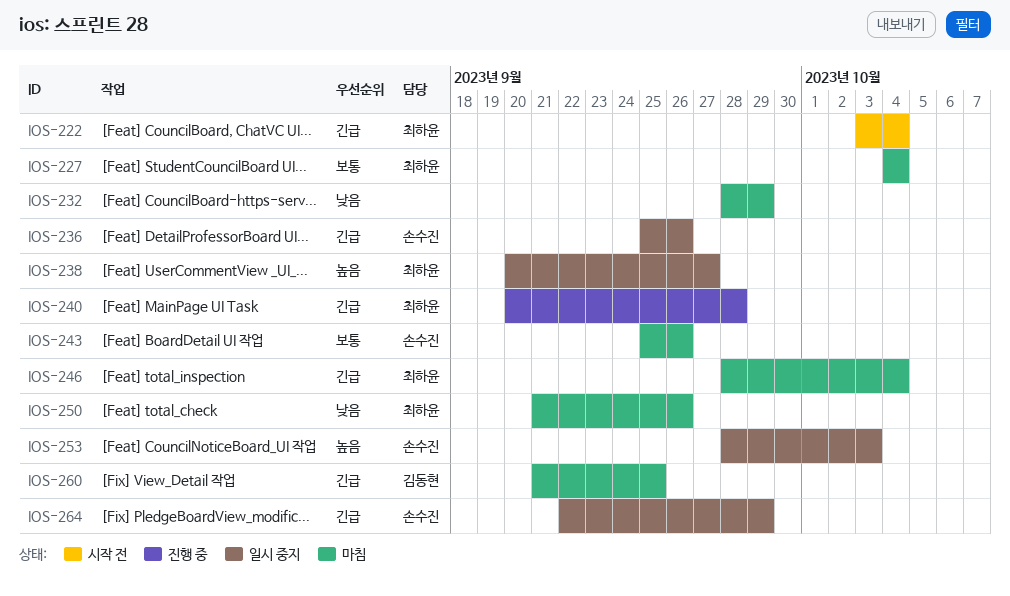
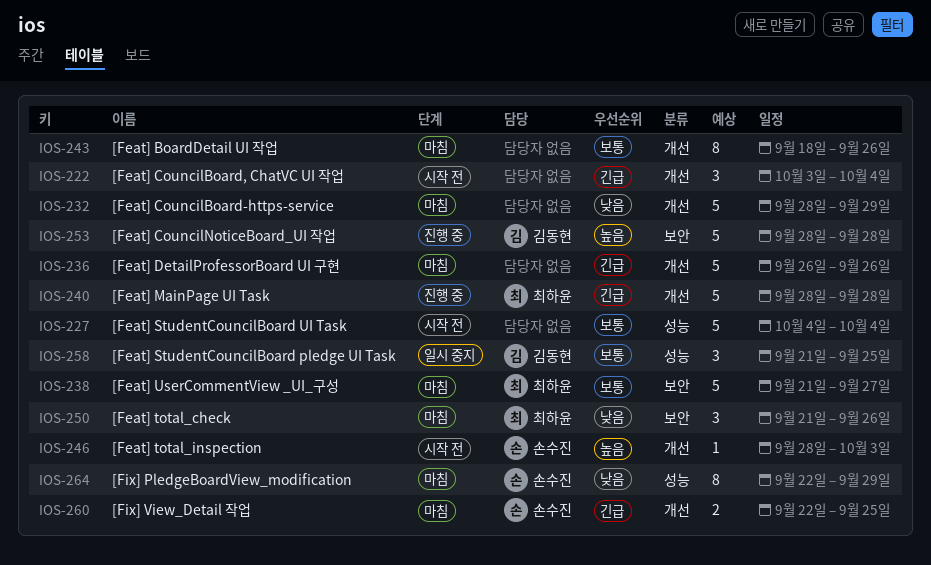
IOS-222, owner: 최하윤 -> none
IOS-227, status: 마침 -> 시작 전
IOS-227, owner: 최하윤 -> none
IOS-236, status: 일시 중지 -> 마침
IOS-236, owner: 손수진 -> none
IOS-236, start: Sep 25 -> Sep 26
IOS-238, status: 일시 중지 -> 마침
IOS-238, priority: 높음 -> 보통
IOS-238, start: Sep 20 -> Sep 21
IOS-240, start: Sep 20 -> Sep 28
IOS-243, owner: 손수진 -> none
IOS-243, start: Sep 25 -> Sep 18
IOS-246, status: 마침 -> 시작 전
IOS-246, owner: 최하윤 -> 손수진
IOS-246, priority: 긴급 -> 높음
IOS-246, due: Oct 4 -> Oct 3
IOS-253, status: 일시 중지 -> 진행 중
IOS-253, owner: 손수진 -> 김동현
IOS-253, due: Oct 3 -> Sep 28
IOS-258: none -> present
IOS-260, owner: 김동현 -> 손수진
IOS-260, start: Sep 21 -> Sep 22
IOS-264, status: 일시 중지 -> 마침
IOS-264, priority: 긴급 -> 낮음

